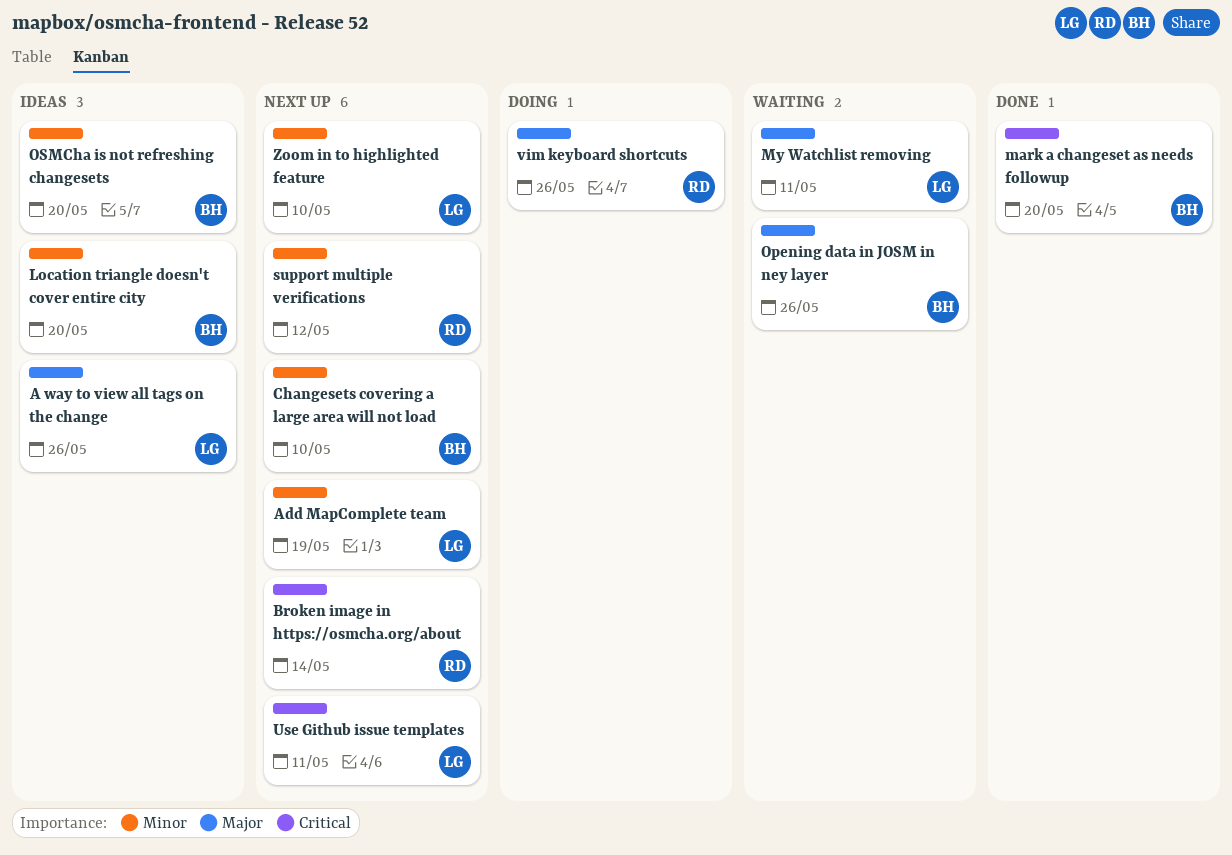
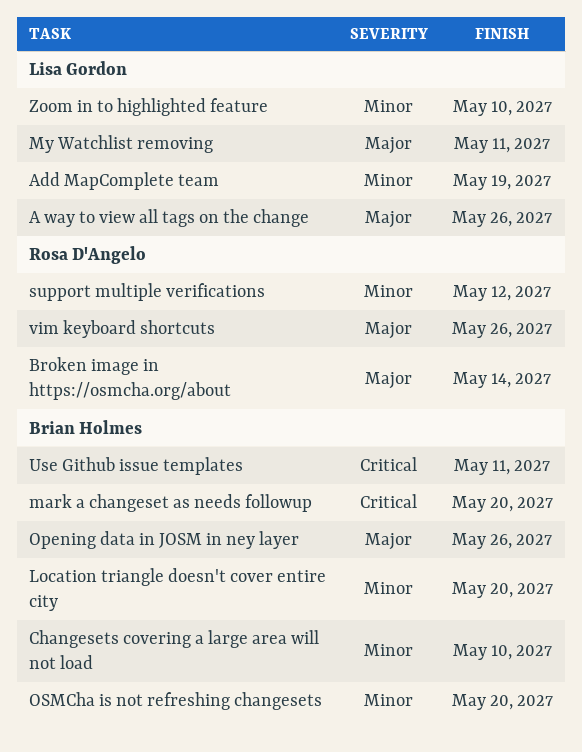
Broken image in https://osmcha.org/about, priority: Critical -> Major
Use Github issue templates, owner: Lisa Gordon -> Brian Holmes

